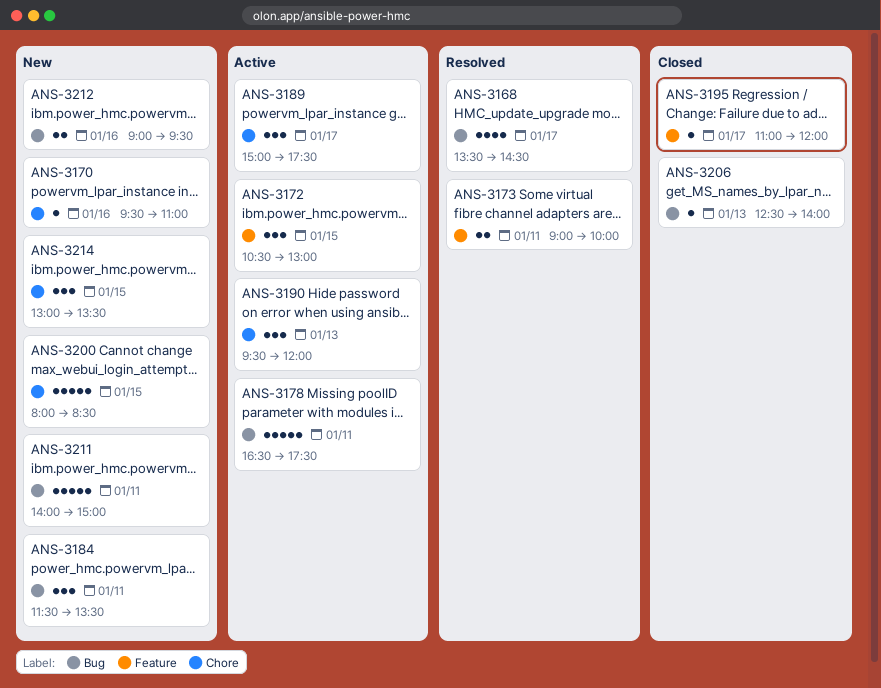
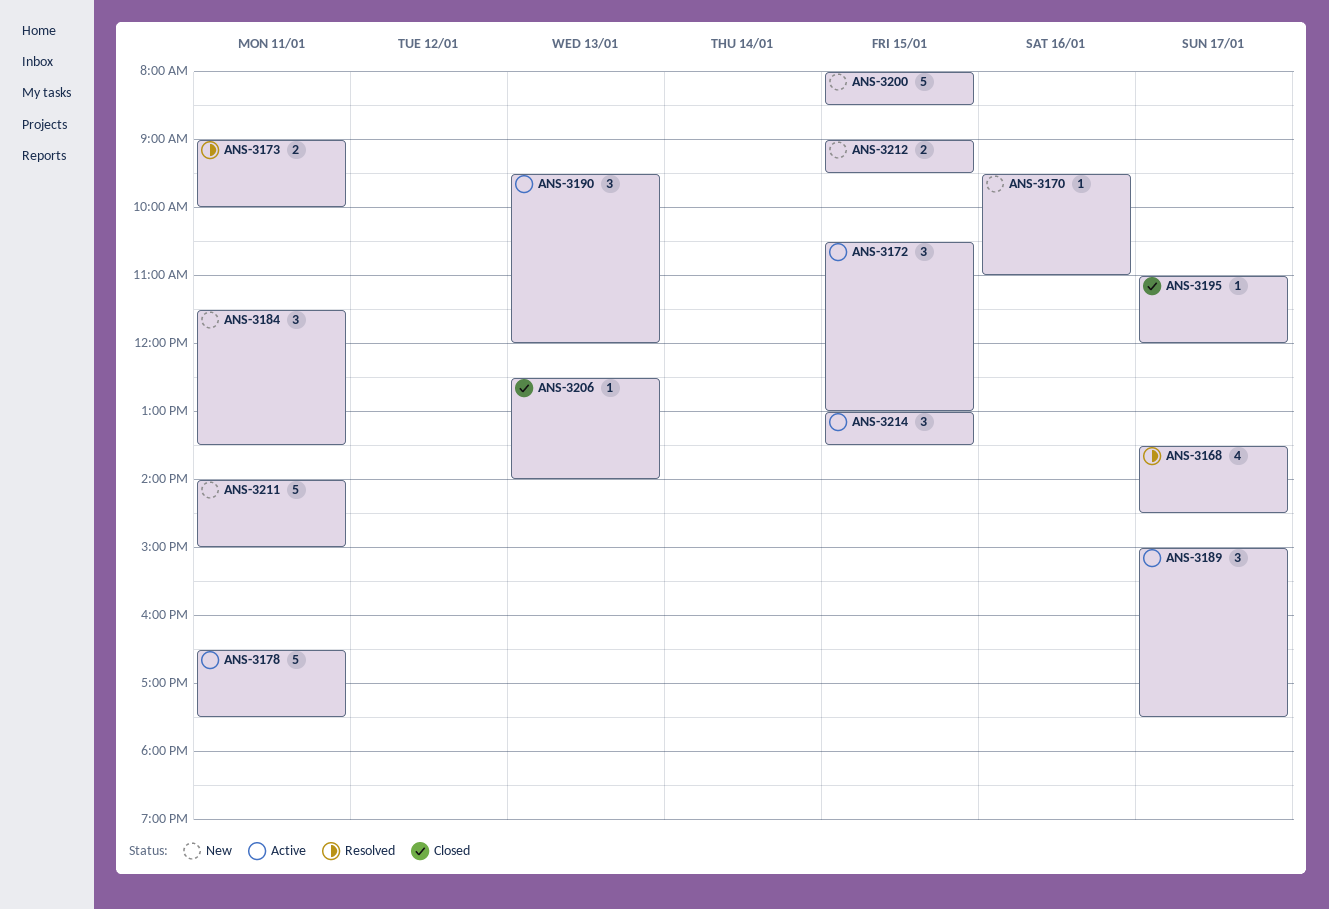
ANS-3212, day: Jan 16 -> Jan 15
ANS-3214, status: New -> Active

